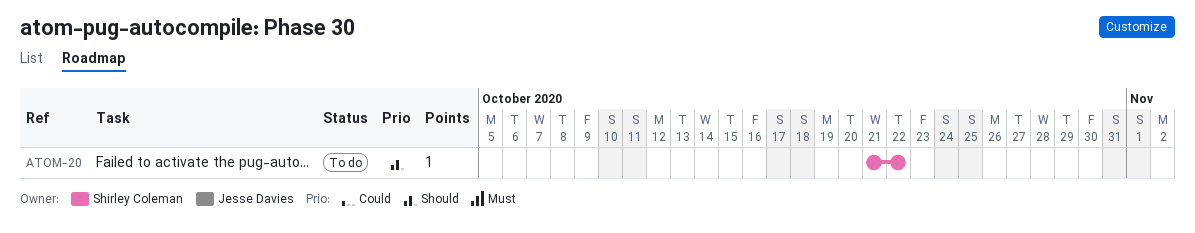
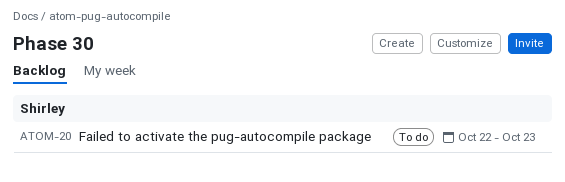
ATOM-20, start: Oct 21 -> Oct 22
ATOM-20, due: Oct 22 -> Oct 23

